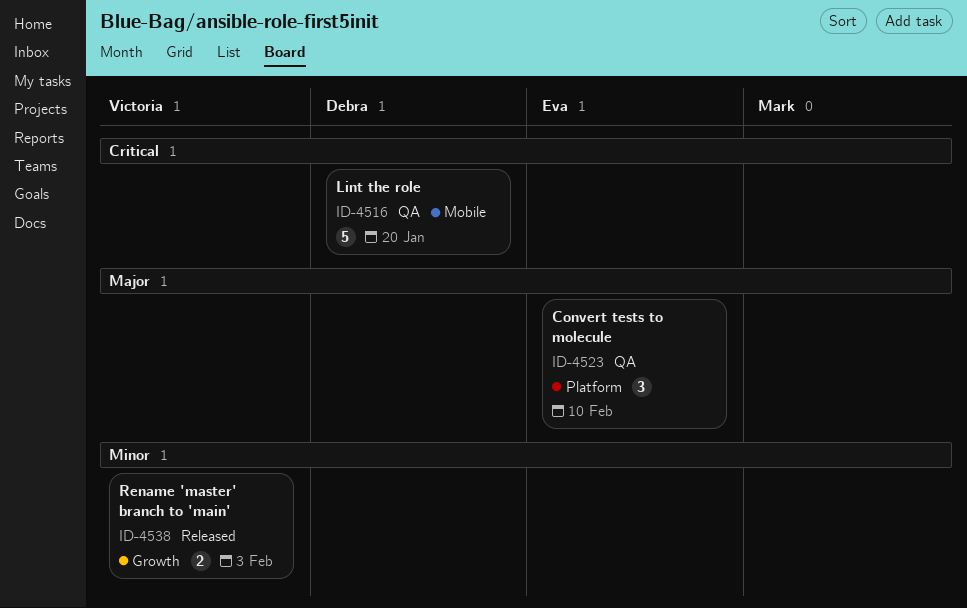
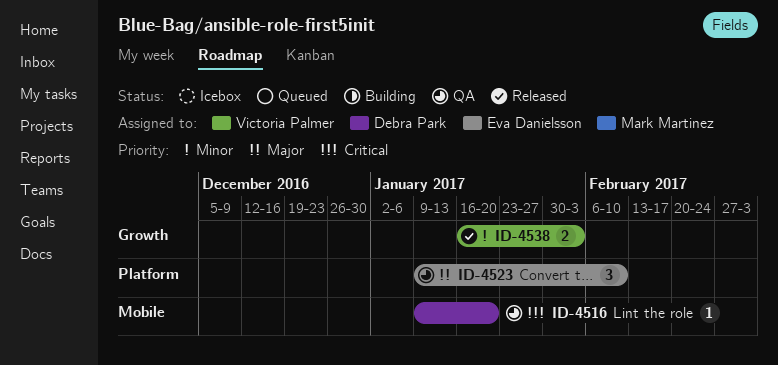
ID-4516, estimate: 5 -> 1

